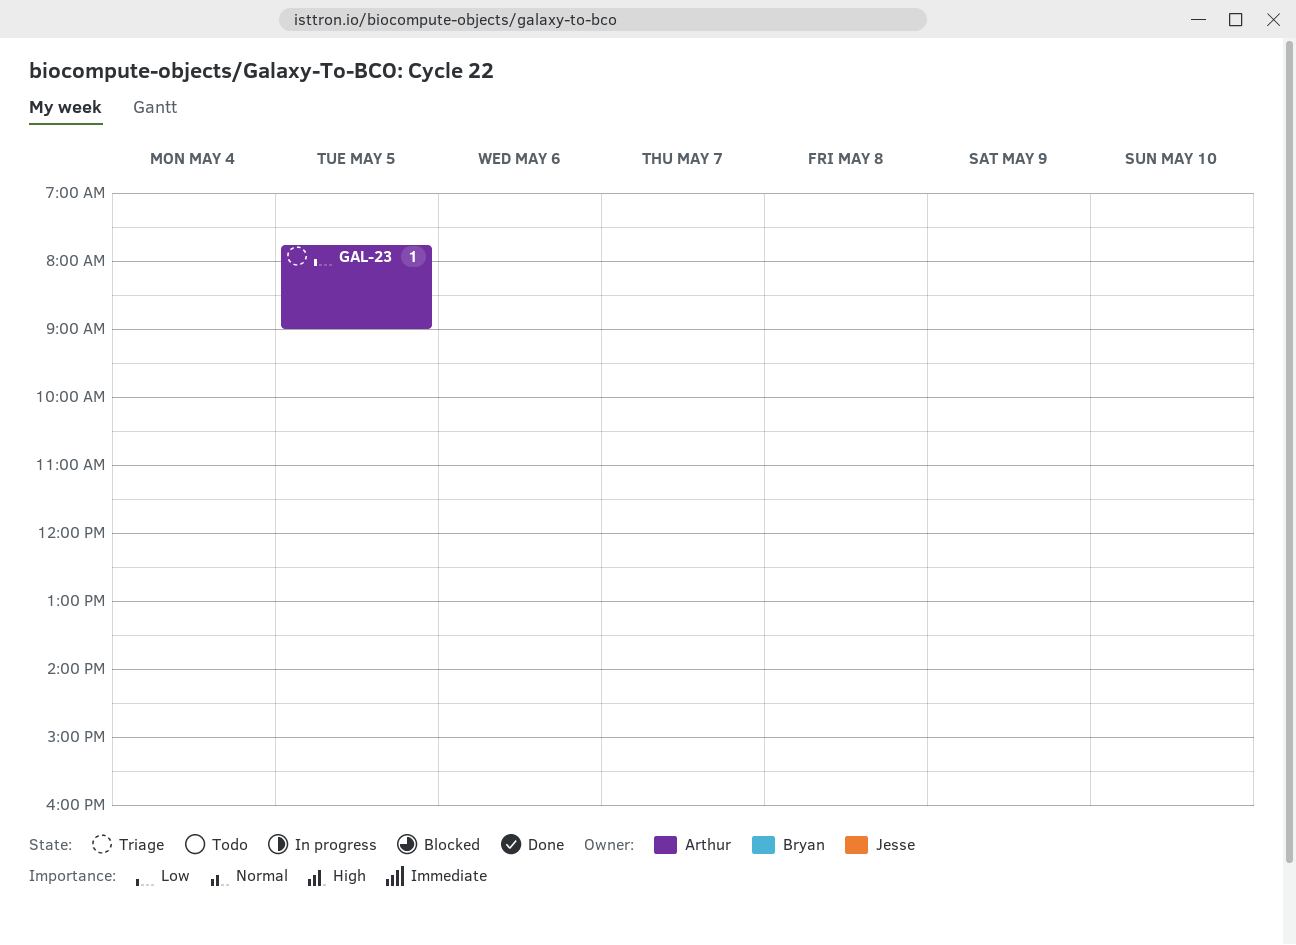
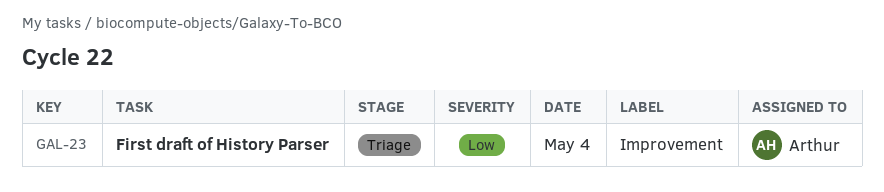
GAL-23, day: May 5 -> May 4

